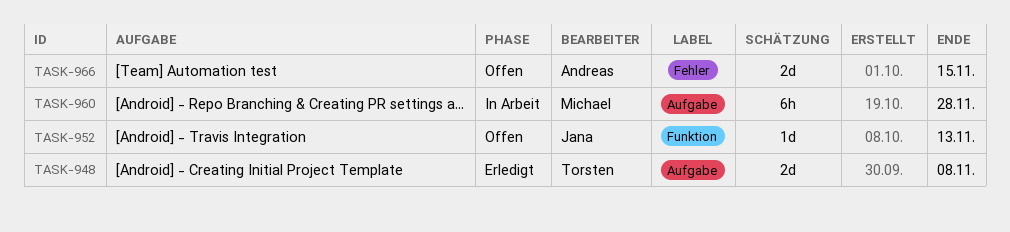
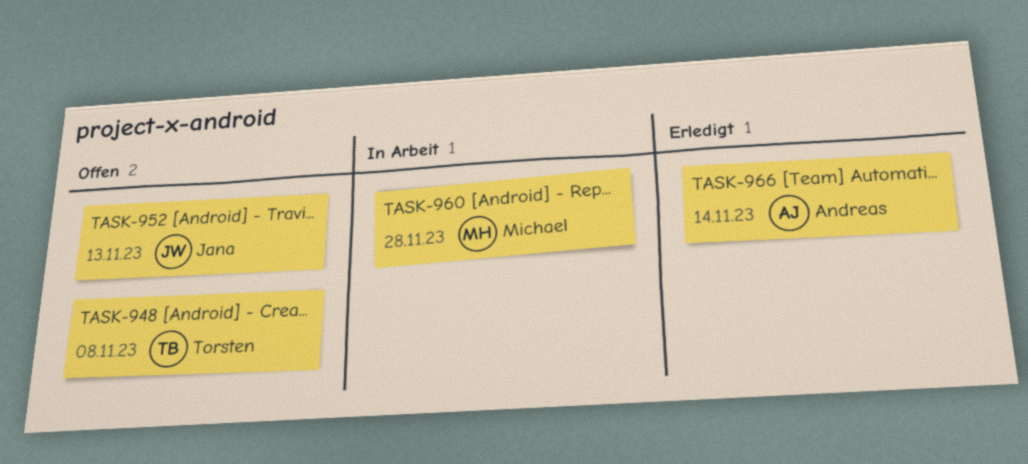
TASK-948, status: Erledigt -> Offen
TASK-966, status: Offen -> Erledigt
TASK-966, due: Nov 15 -> Nov 14

